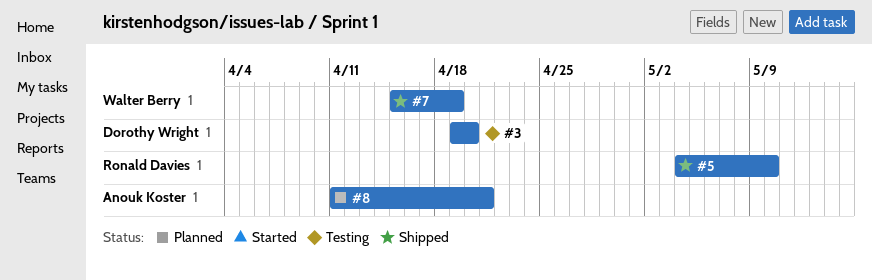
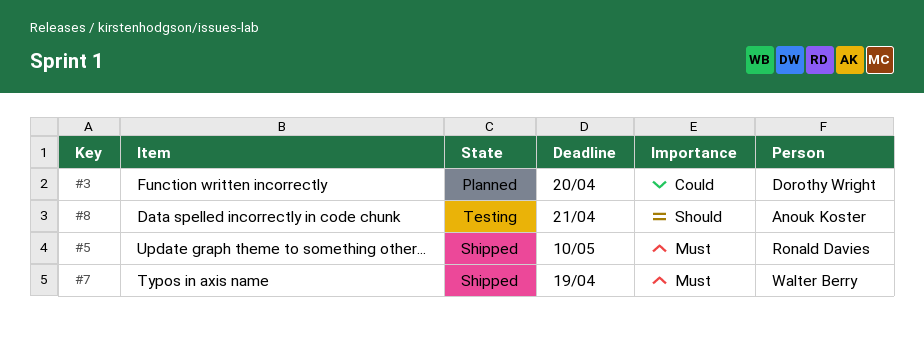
#3, status: Testing -> Planned
#8, status: Planned -> Testing

